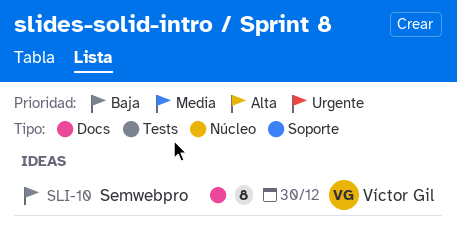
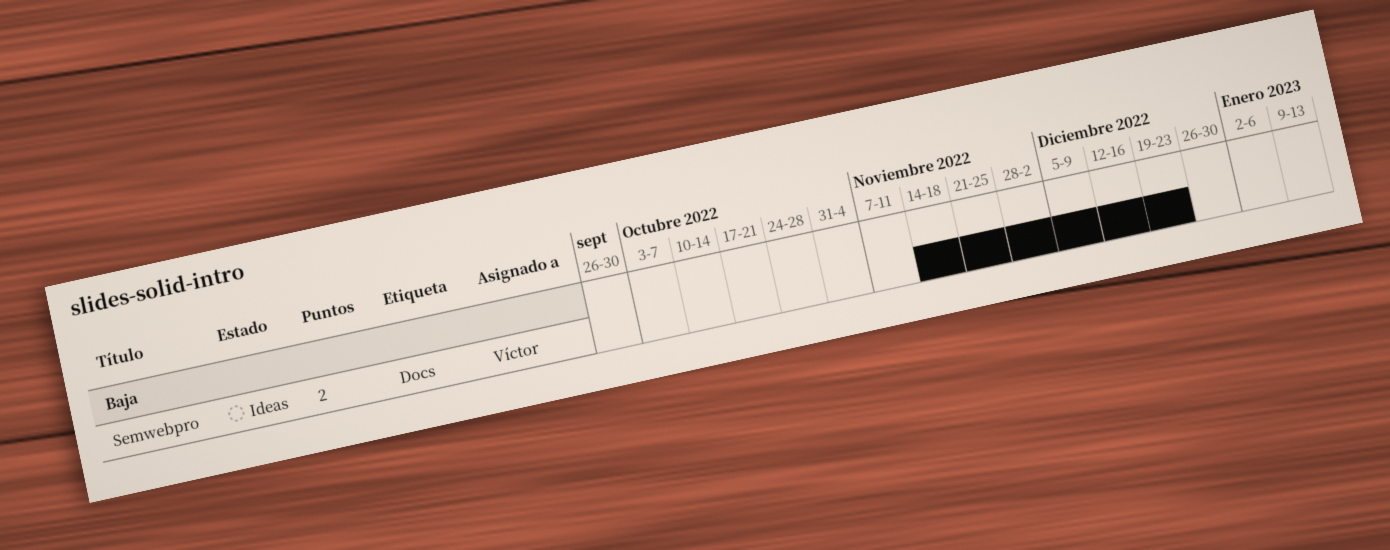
Semwebpro, estimate: 8 -> 2
Semwebpro, due: Dec 30 -> Dec 23

